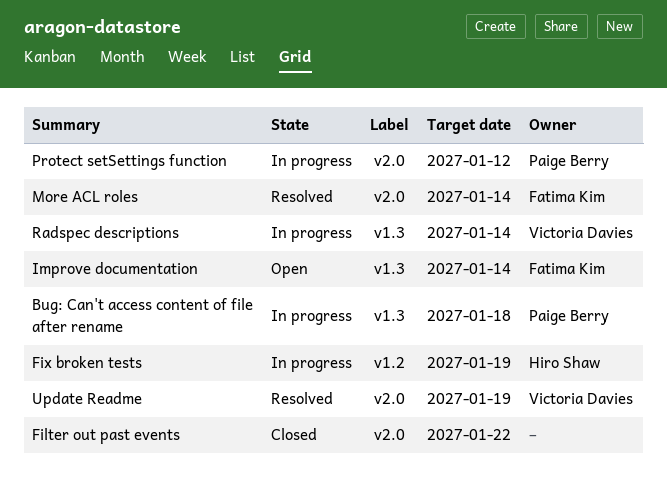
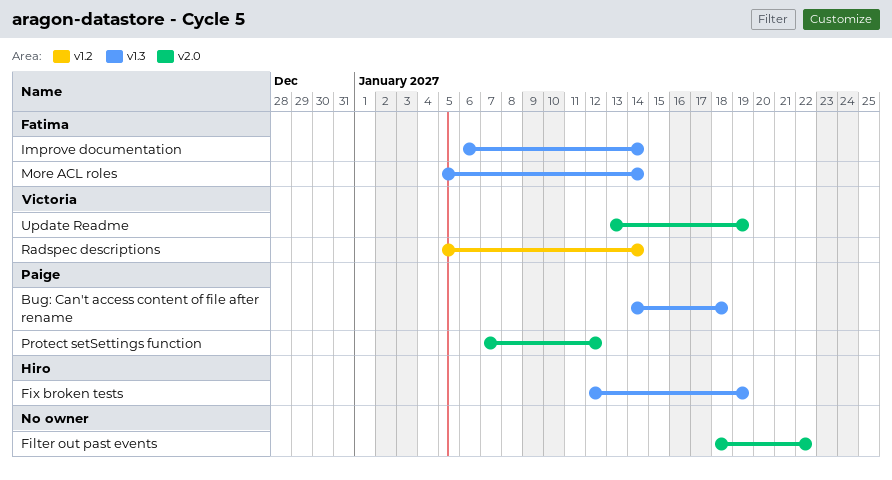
Fix broken tests, label: v1.2 -> v1.3
More ACL roles, label: v2.0 -> v1.3
Radspec descriptions, label: v1.3 -> v1.2

